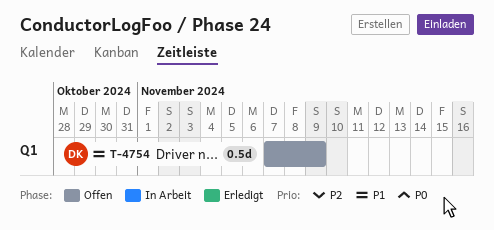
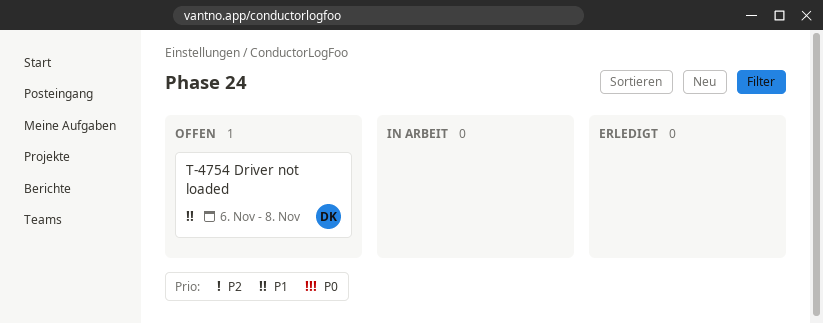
T-4754, start: Nov 7 -> Nov 6
T-4754, due: Nov 9 -> Nov 8

